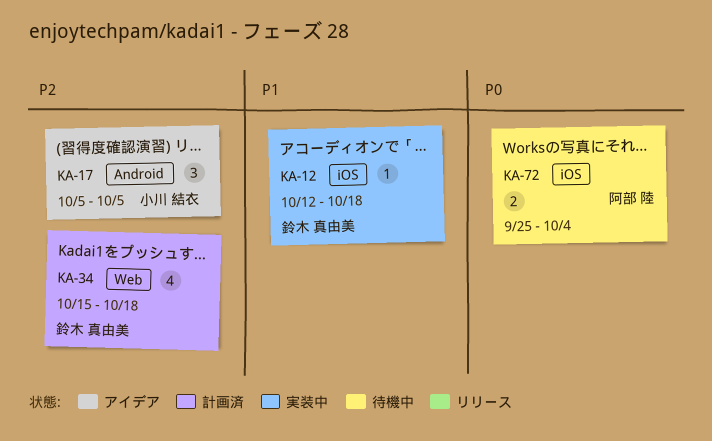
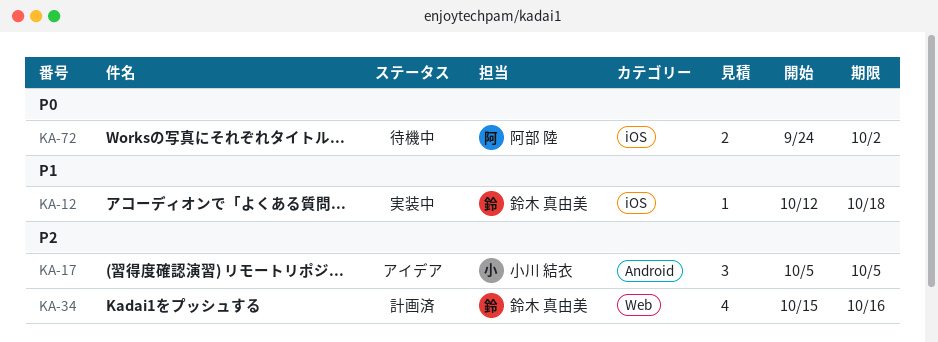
KA-34, due: Oct 18 -> Oct 16
KA-72, start: Sep 25 -> Sep 24
KA-72, due: Oct 4 -> Oct 2

